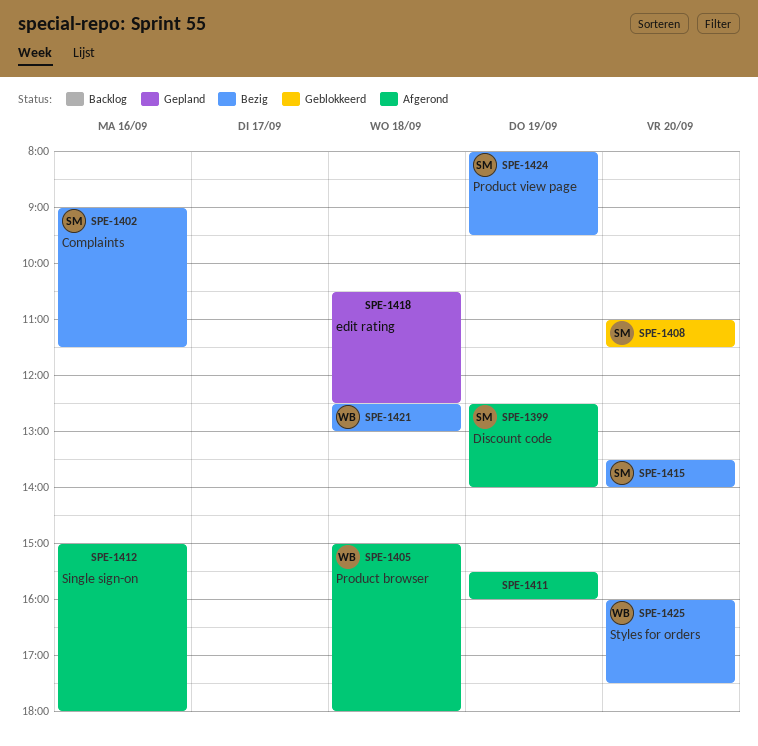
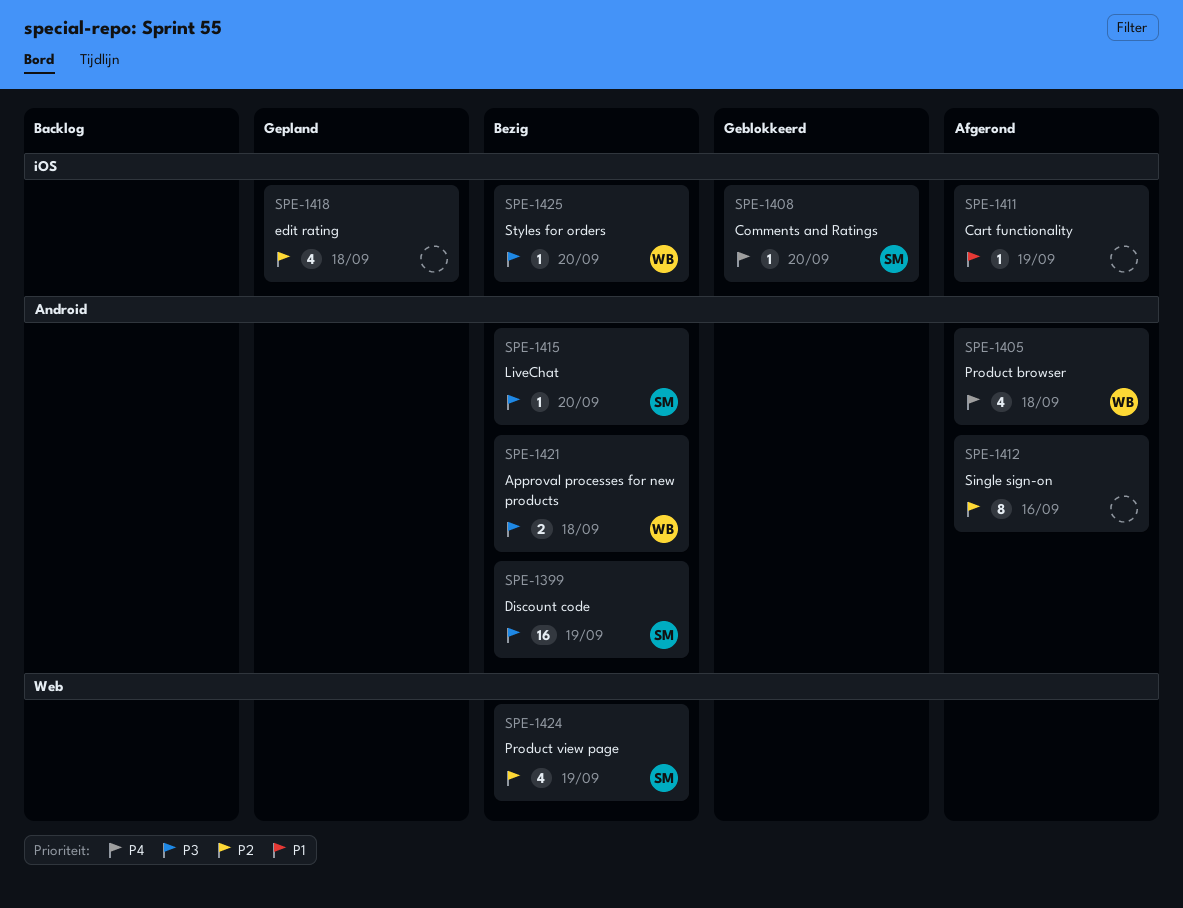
SPE-1399, status: Afgerond -> Bezig
SPE-1402: present -> none

